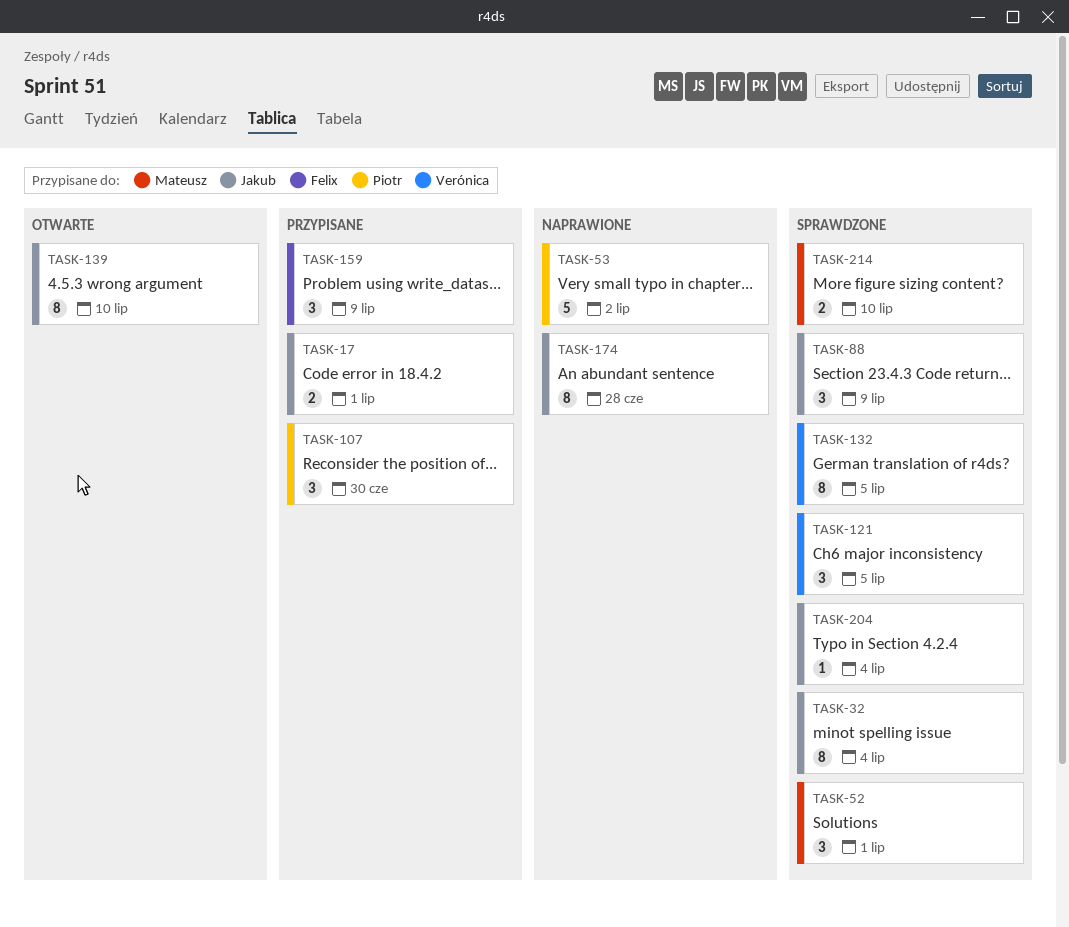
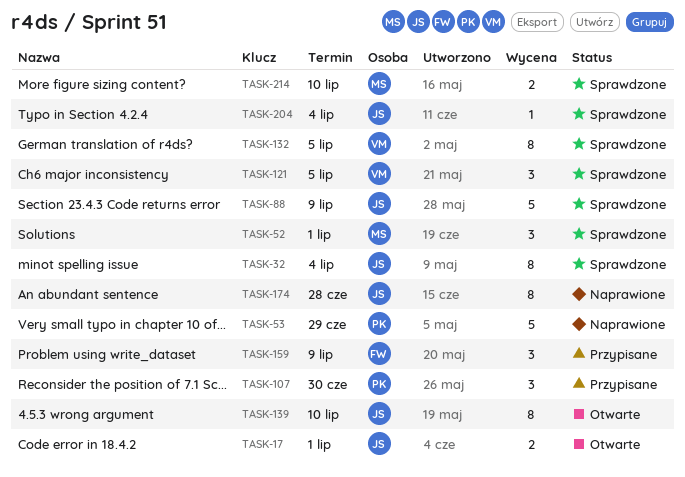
TASK-17, status: Przypisane -> Otwarte
TASK-53, due: Jul 2 -> Jun 29
TASK-88, estimate: 3 -> 5

